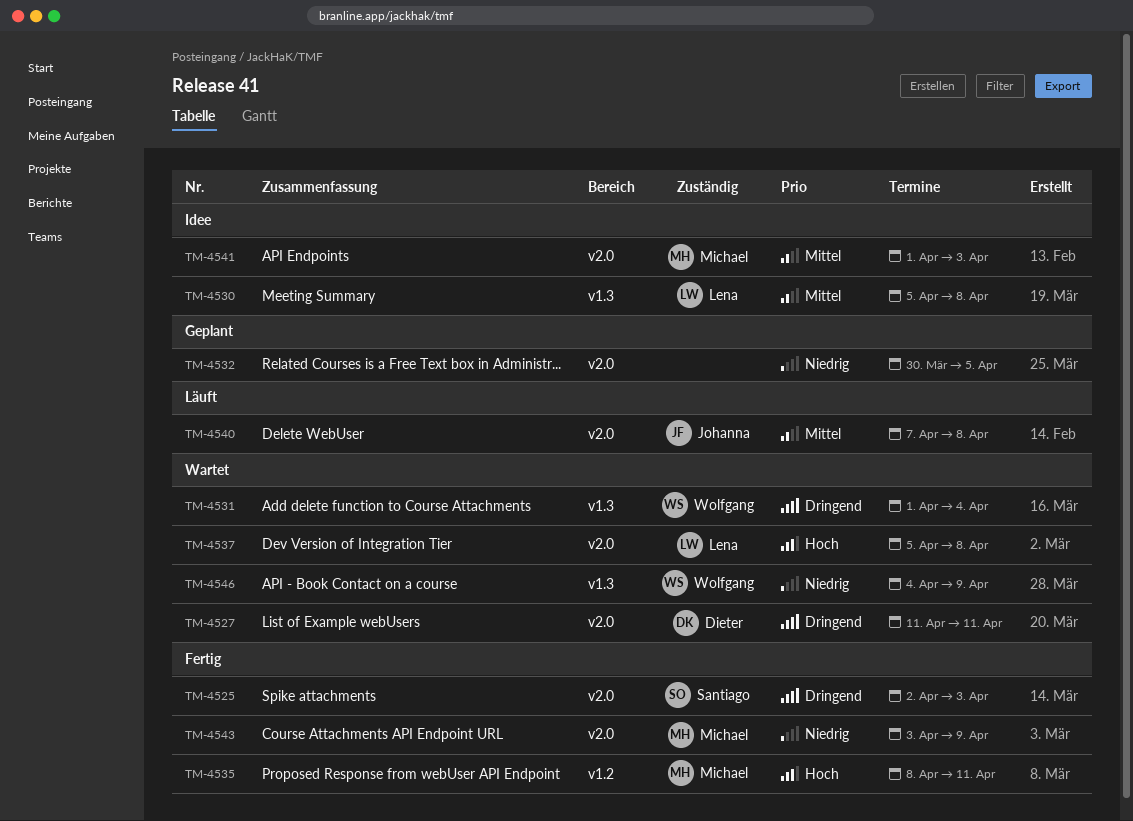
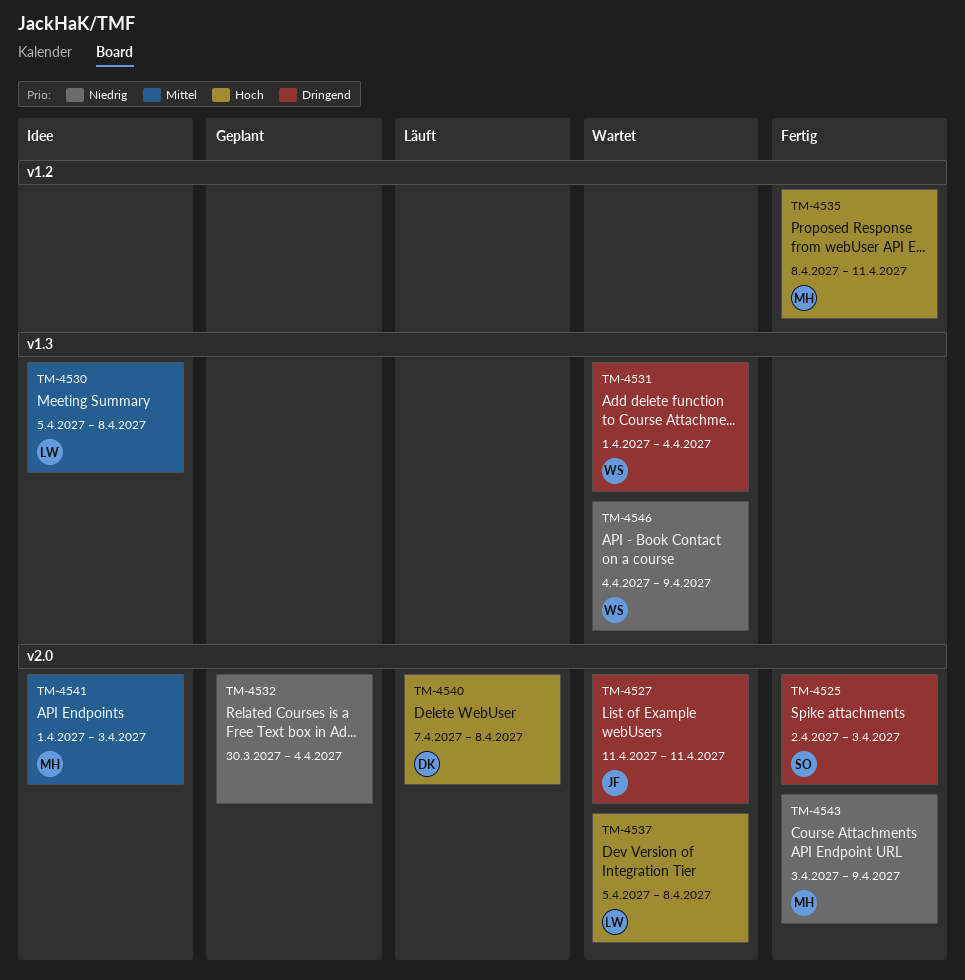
TM-4527, owner: Dieter -> Johanna
TM-4532, due: Apr 5 -> Apr 4
TM-4540, owner: Johanna -> Dieter
TM-4540, priority: Mittel -> Hoch

